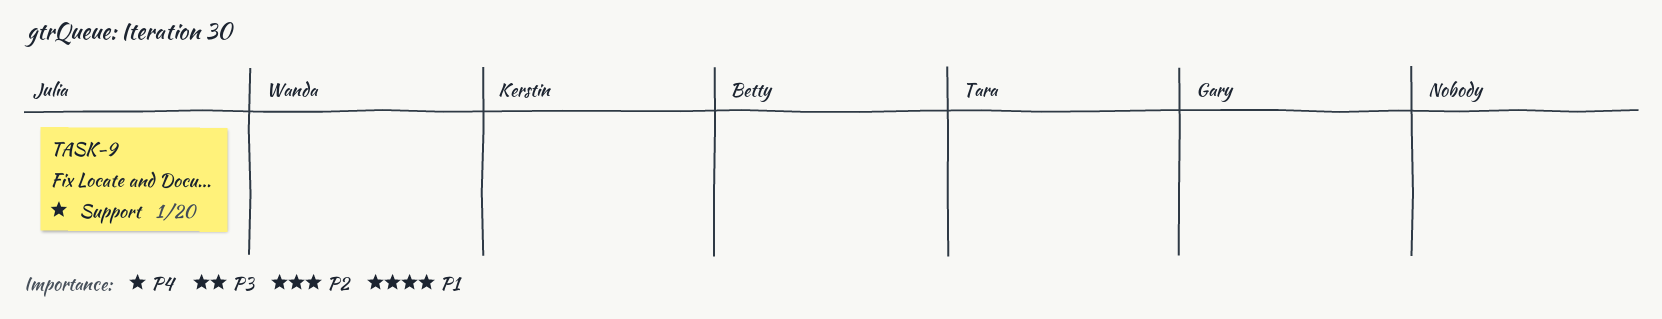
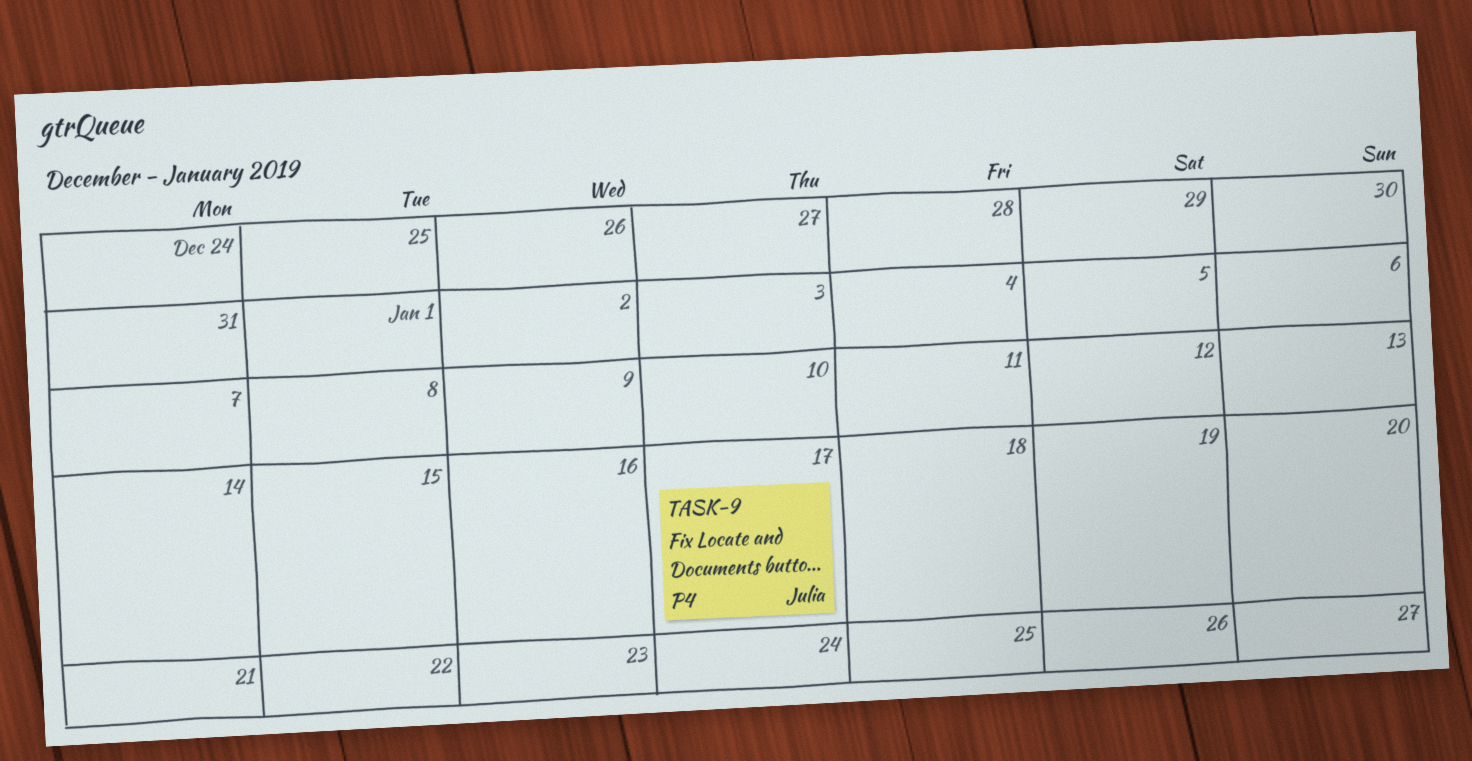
TASK-9, due: Jan 20 -> Jan 17

